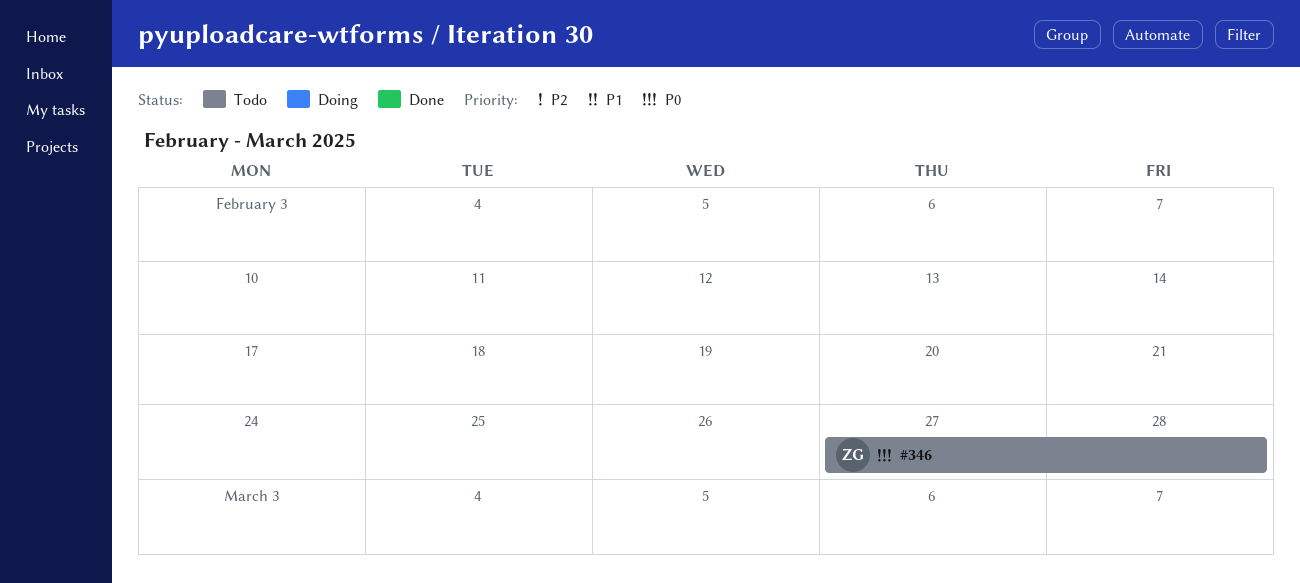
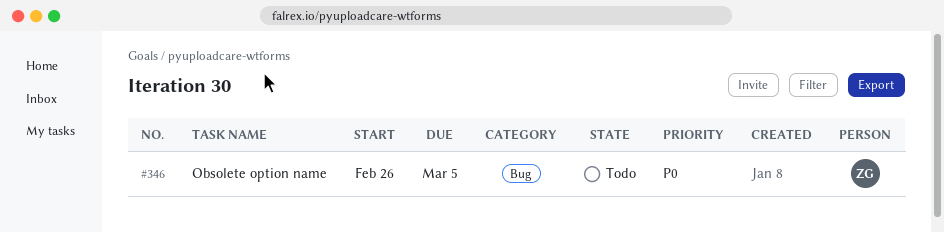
#346, start: Feb 27 -> Feb 26
#346, due: Feb 28 -> Mar 5

